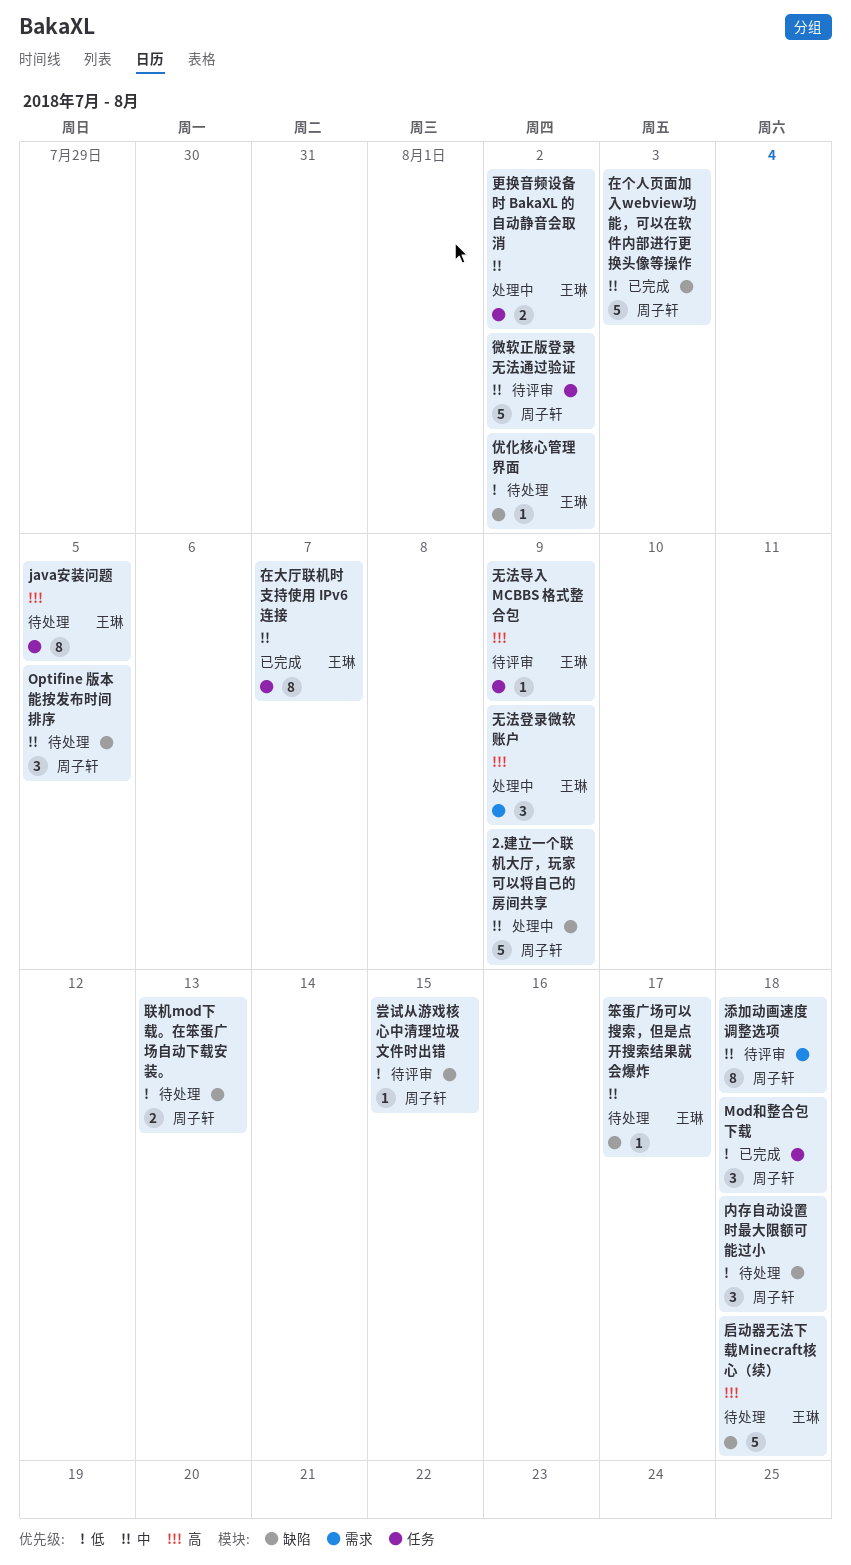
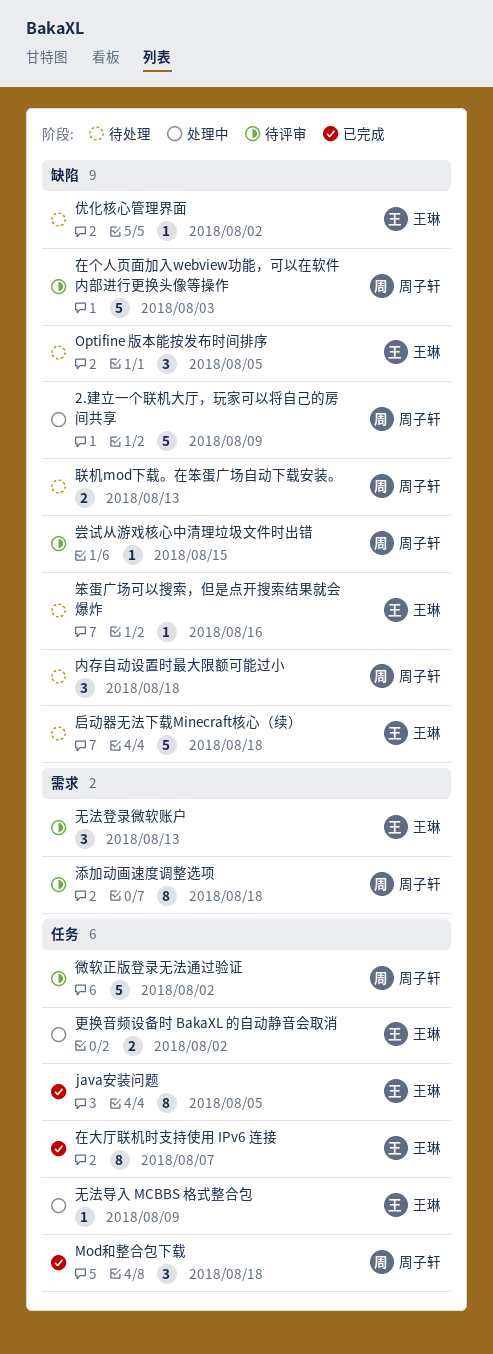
java安装问题, status: 待处理 -> 已完成
Optifine 版本能按发布时间排序, owner: 周子轩 -> 王琳
在个人页面加入webview功能，可以在软件内部进行更换头像等操作, status: 已完成 -> 待评审
无法导入 MCBBS 格式整合包, status: 待评审 -> 处理中
无法登录微软账户, status: 处理中 -> 待评审
无法登录微软账户, due: Aug 9 -> Aug 13
笨蛋广场可以搜索，但是点开搜索结果就会爆炸, due: Aug 17 -> Aug 16

